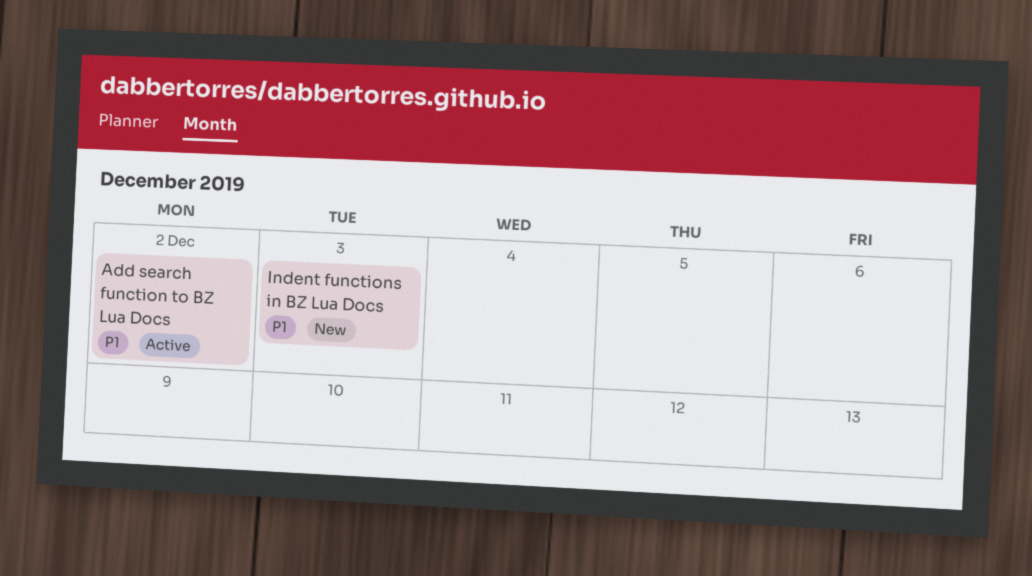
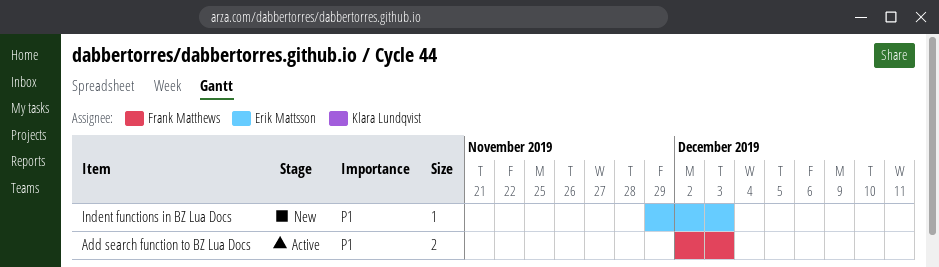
Add search function to BZ Lua Docs, due: Dec 2 -> Dec 3

